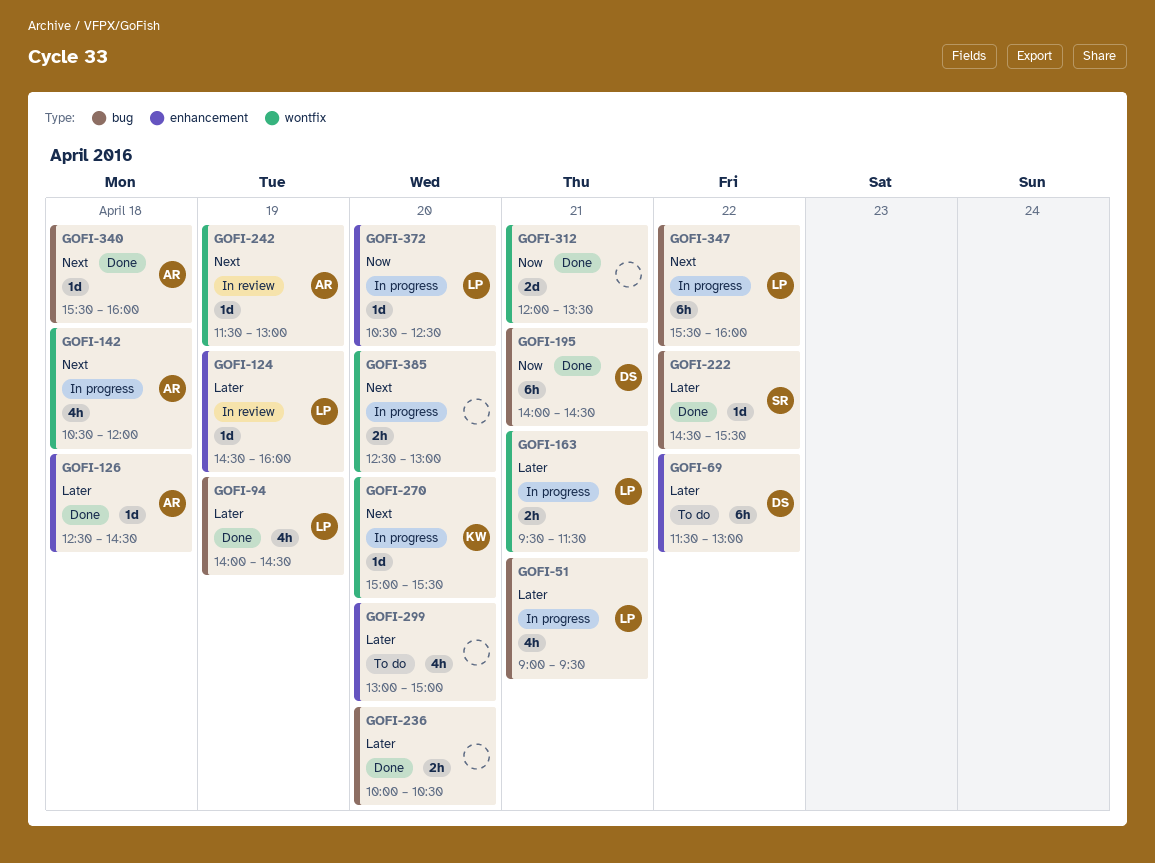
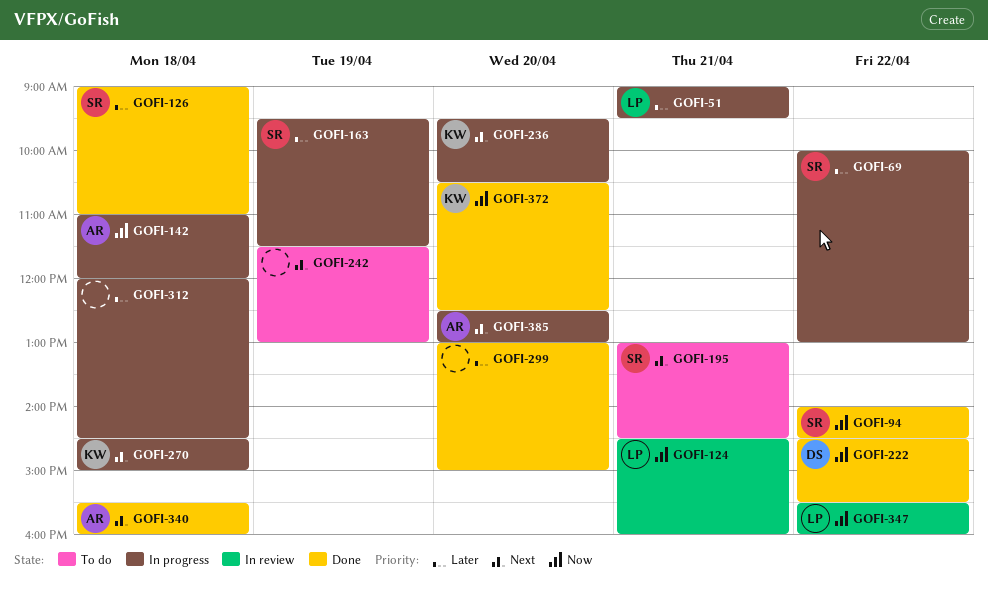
GOFI-69, status: To do -> In progress
GOFI-69, owner: DS -> SR
GOFI-69, begins: 11:30 -> 10:00
GOFI-94, owner: LP -> SR
GOFI-94, priority: Later -> Now
GOFI-94, day: Apr 19 -> Apr 22
GOFI-124, priority: Later -> Now
GOFI-124, day: Apr 19 -> Apr 21
GOFI-126, owner: AR -> SR
GOFI-126, begins: 12:30 -> 09:00
GOFI-126, ends: 14:30 -> 11:00
GOFI-142, priority: Next -> Now
GOFI-142, begins: 10:30 -> 11:00
GOFI-163, owner: LP -> SR
GOFI-163, day: Apr 21 -> Apr 19
GOFI-195, status: Done -> To do
GOFI-195, owner: DS -> SR
GOFI-195, priority: Now -> Next
GOFI-195, begins: 14:00 -> 13:00
GOFI-222, owner: SR -> DS
GOFI-222, priority: Later -> Now
GOFI-236, status: Done -> In progress
GOFI-236, owner: none -> KW
GOFI-236, priority: Later -> Next
GOFI-236, begins: 10:00 -> 09:30
GOFI-242, status: In review -> To do
GOFI-242, owner: AR -> none
GOFI-270, day: Apr 20 -> Apr 18
GOFI-270, begins: 15:00 -> 14:30
GOFI-270, ends: 15:30 -> 15:00
GOFI-299, status: To do -> Done
GOFI-312, status: Done -> In progress
GOFI-312, priority: Now -> Later
GOFI-312, day: Apr 21 -> Apr 18
GOFI-312, ends: 13:30 -> 14:30
GOFI-347, status: In progress -> In review
GOFI-347, priority: Next -> Now
GOFI-372, status: In progress -> Done
GOFI-372, owner: LP -> KW
GOFI-385, owner: none -> AR

